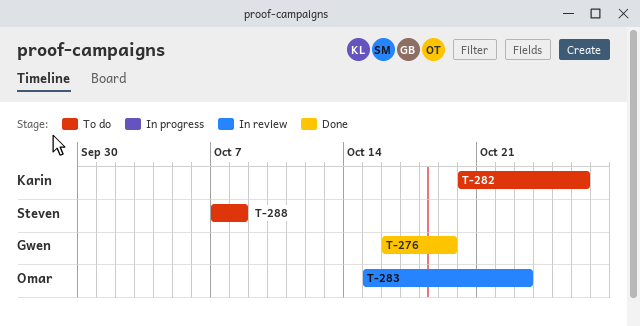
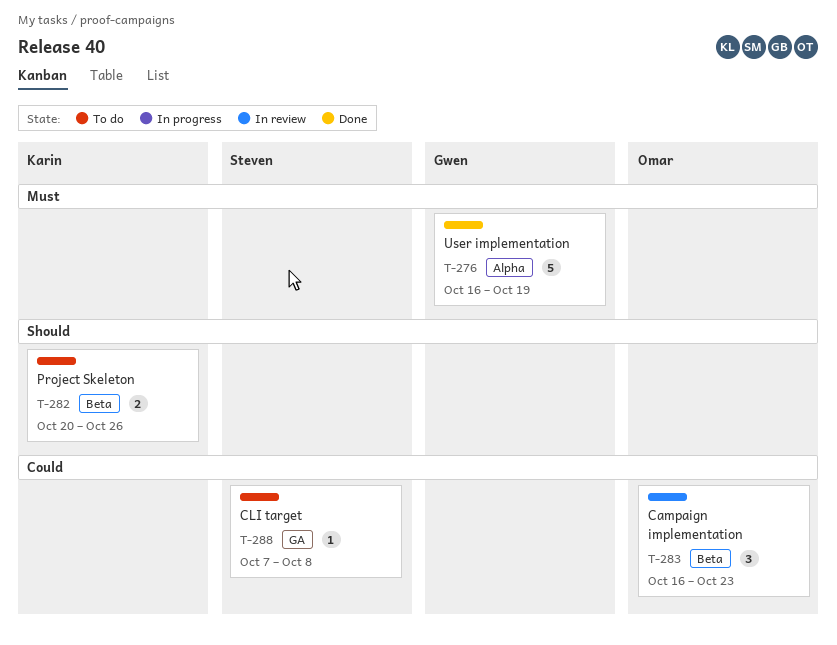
T-283, start: Oct 15 -> Oct 16

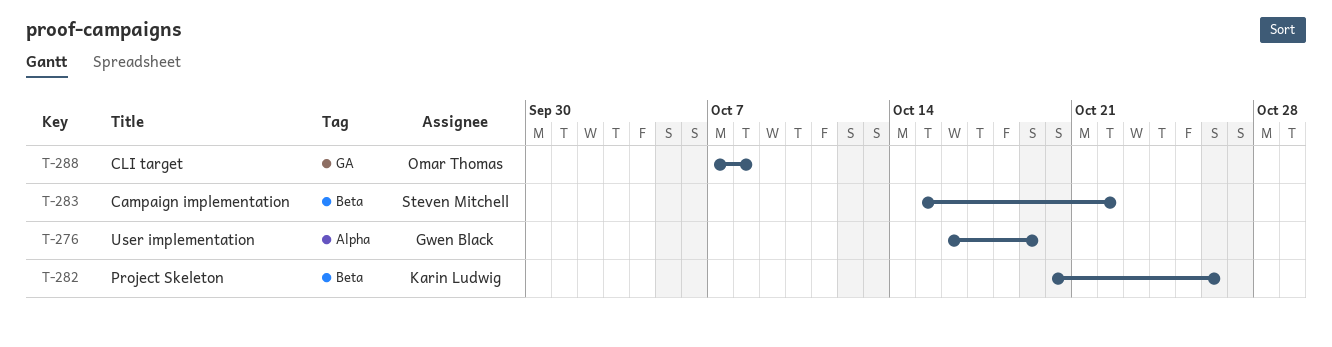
T-283, owner: Omar Thomas -> Steven Mitchell
T-283, start: Oct 16 -> Oct 15
T-283, due: Oct 23 -> Oct 22
T-288, owner: Steven Mitchell -> Omar Thomas

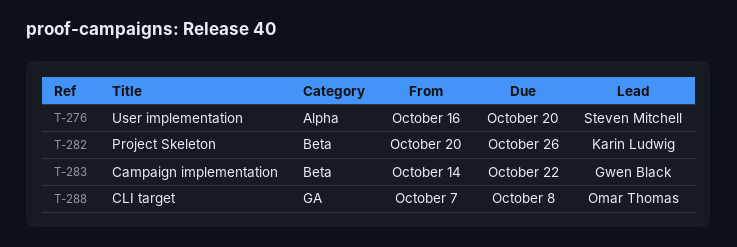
T-276, owner: Gwen Black -> Steven Mitchell
T-276, due: Oct 19 -> Oct 20
T-283, owner: Steven Mitchell -> Gwen Black
T-283, start: Oct 15 -> Oct 14

